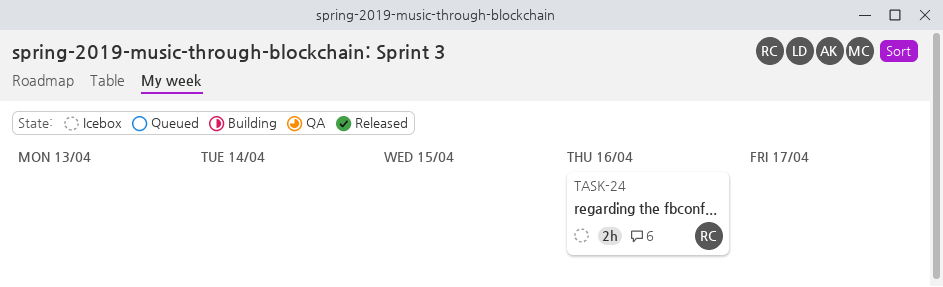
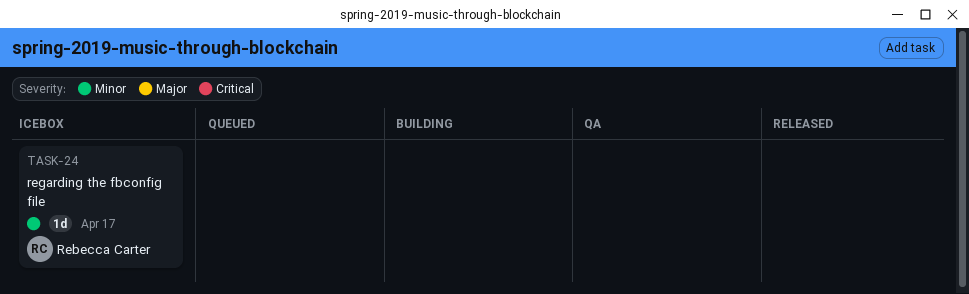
TASK-24, estimate: 2h -> 1d
TASK-24, due: Apr 16 -> Apr 17

